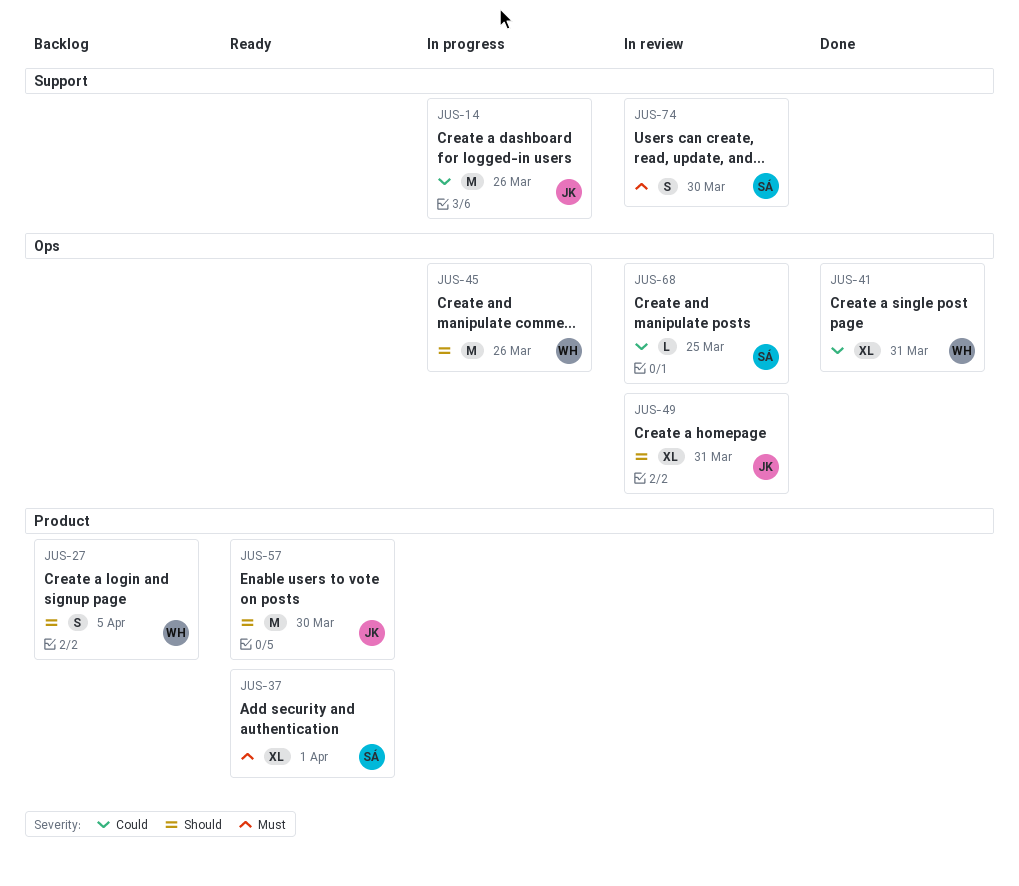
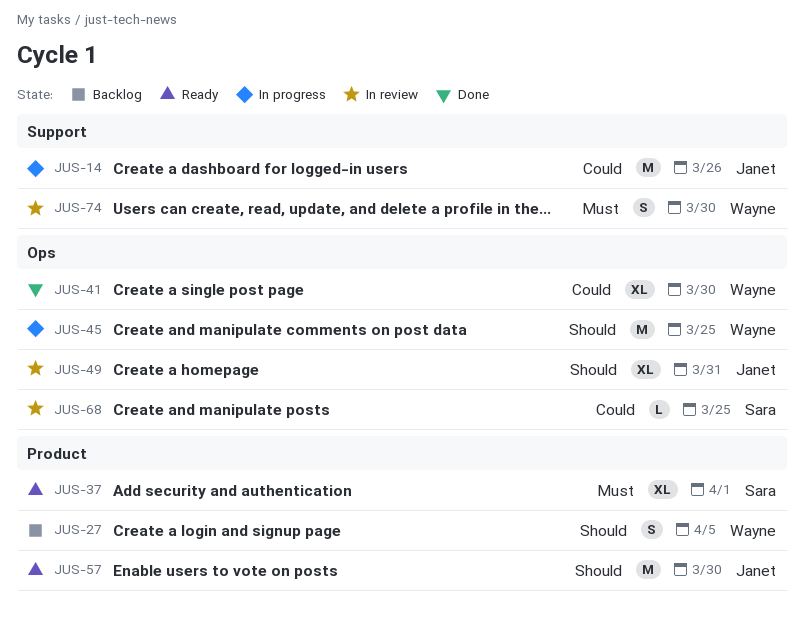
JUS-41, due: Mar 31 -> Mar 30
JUS-45, due: Mar 26 -> Mar 25
JUS-74, owner: Sara -> Wayne

